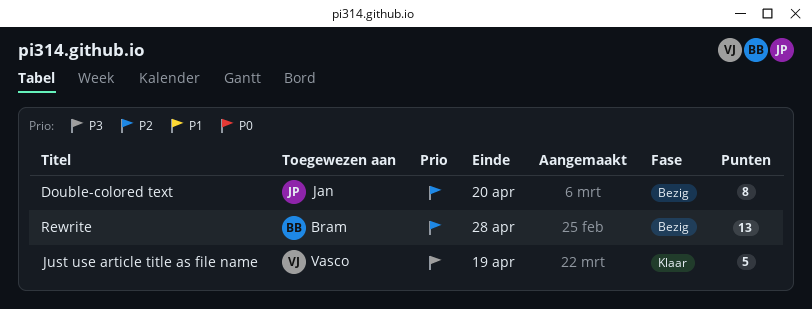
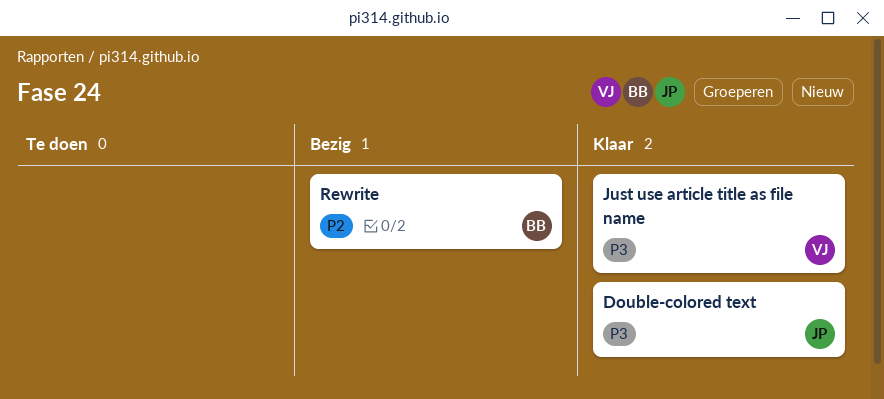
Double-colored text, status: Bezig -> Klaar
Double-colored text, priority: P2 -> P3

